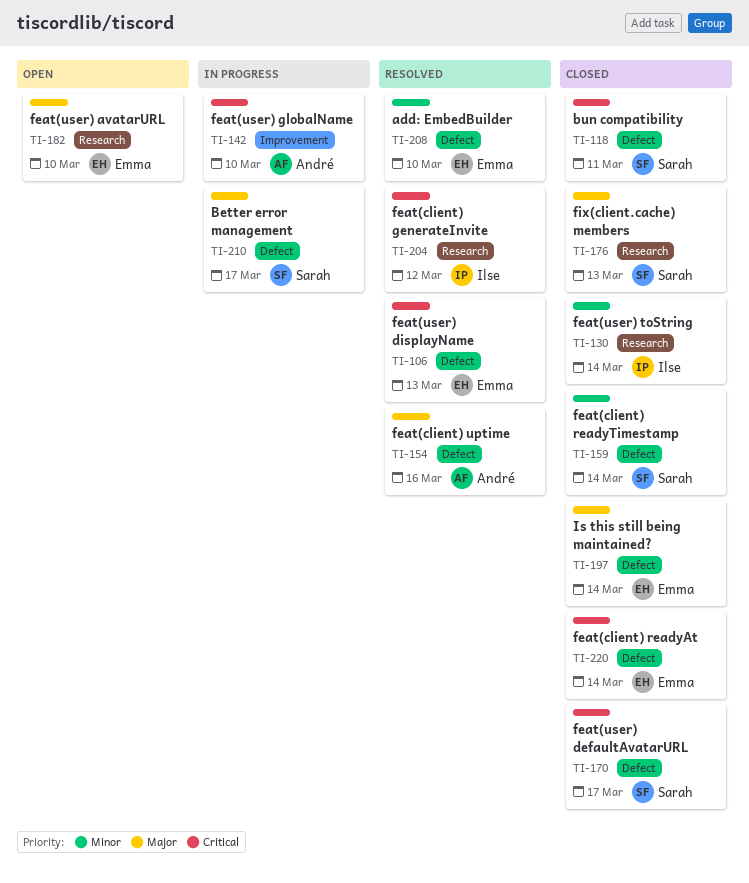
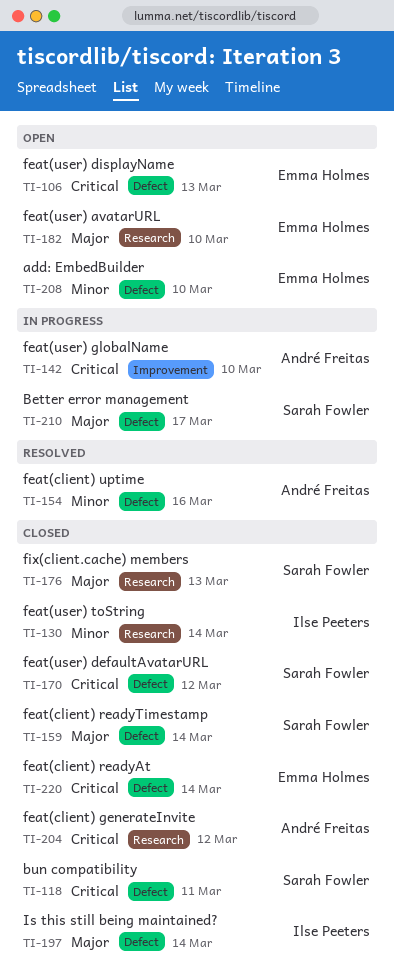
TI-106, status: Resolved -> Open
TI-154, priority: Major -> Minor
TI-159, priority: Minor -> Major
TI-170, due: Mar 17 -> Mar 12
TI-197, owner: Emma Holmes -> Ilse Peeters
TI-204, status: Resolved -> Closed
TI-204, owner: Ilse Peeters -> André Freitas
TI-208, status: Resolved -> Open

